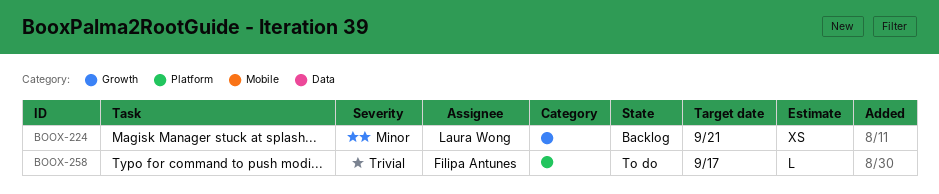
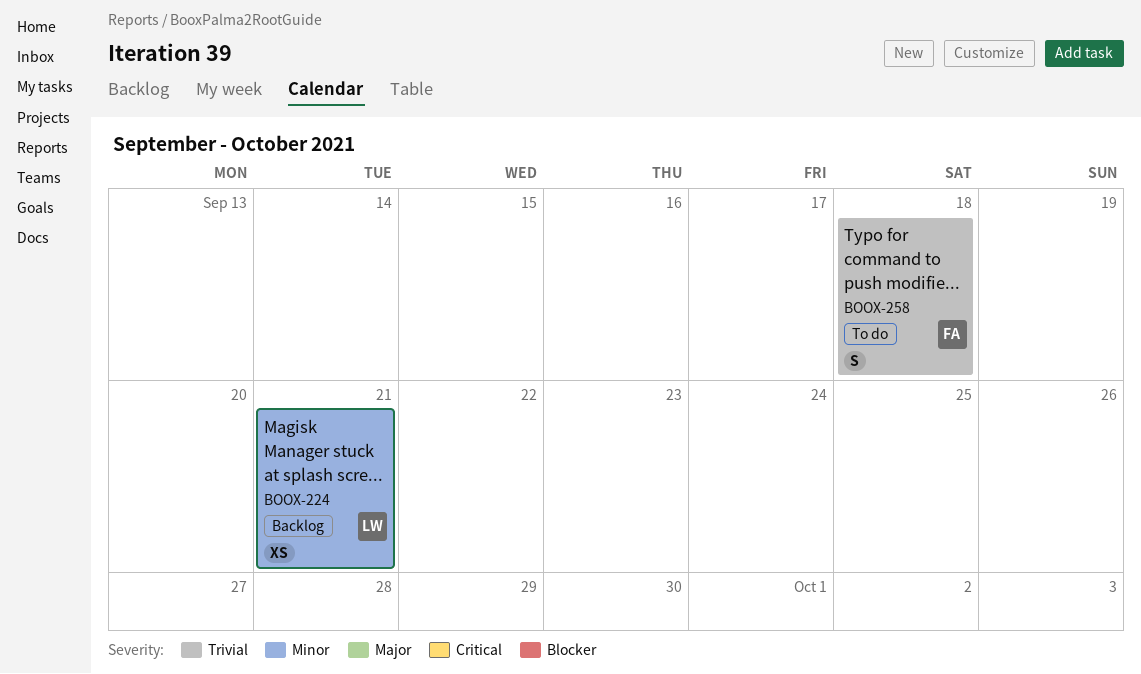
BOOX-258, estimate: L -> S
BOOX-258, due: Sep 17 -> Sep 18

